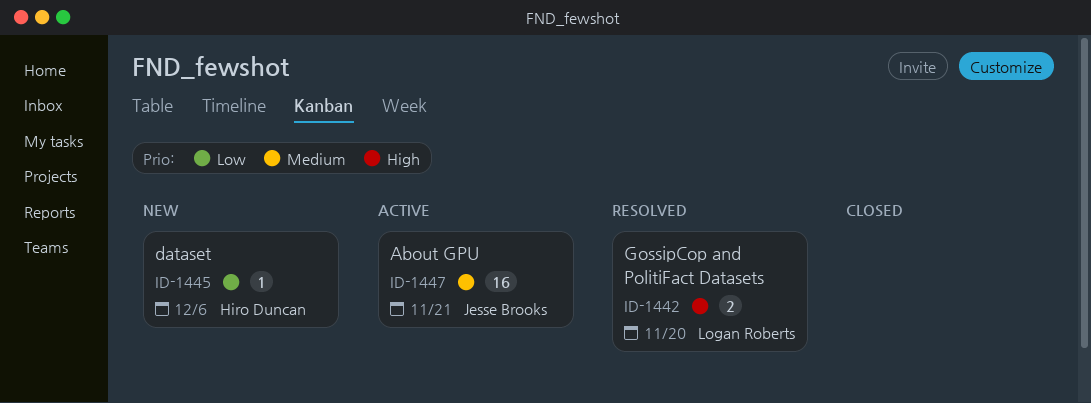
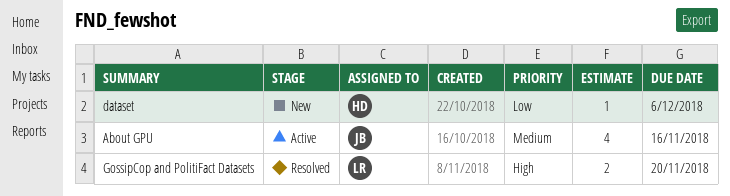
About GPU, estimate: 16 -> 4
About GPU, due: Nov 21 -> Nov 16

